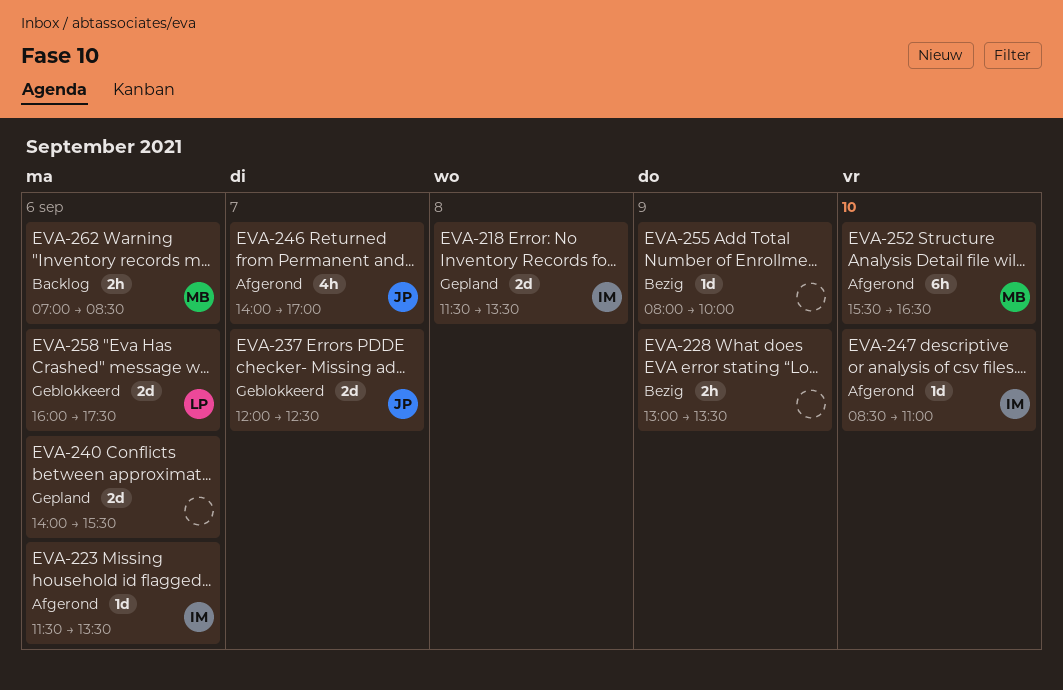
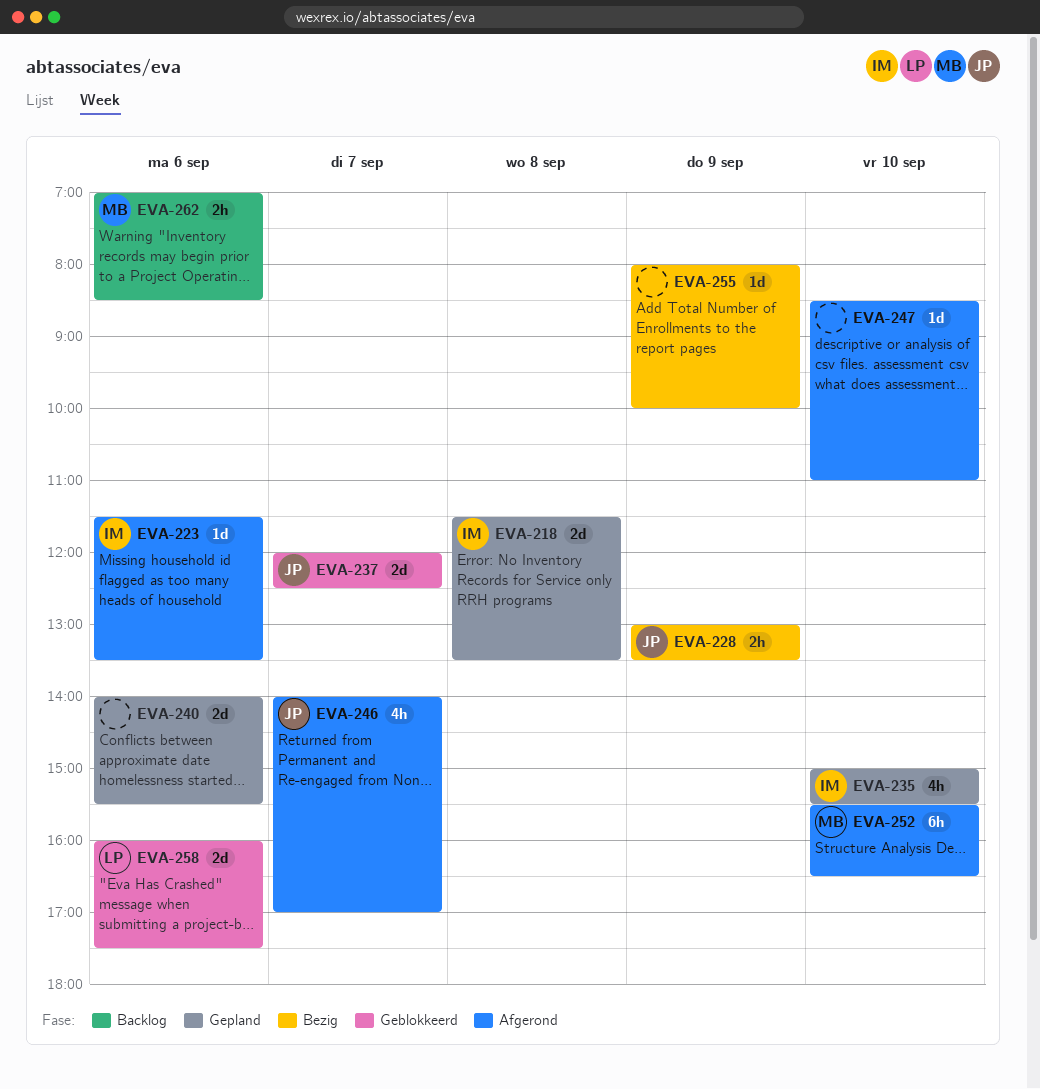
EVA-228, owner: none -> JP
EVA-235: none -> present
EVA-247, owner: IM -> none

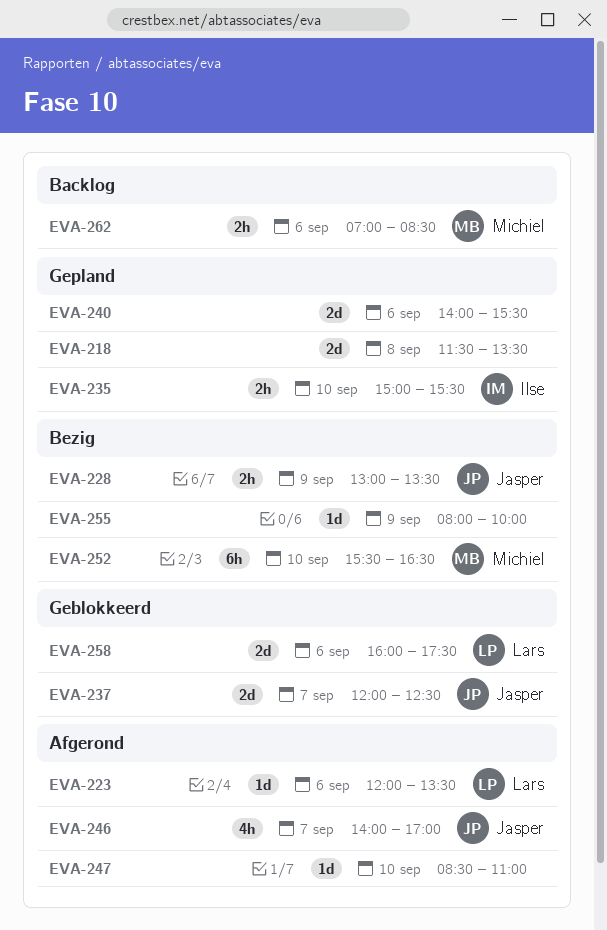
EVA-218, owner: Ilse -> none
EVA-223, owner: Ilse -> Lars
EVA-223, begins: 11:30 -> 12:00
EVA-235, estimate: 4h -> 2h
EVA-252, status: Afgerond -> Bezig

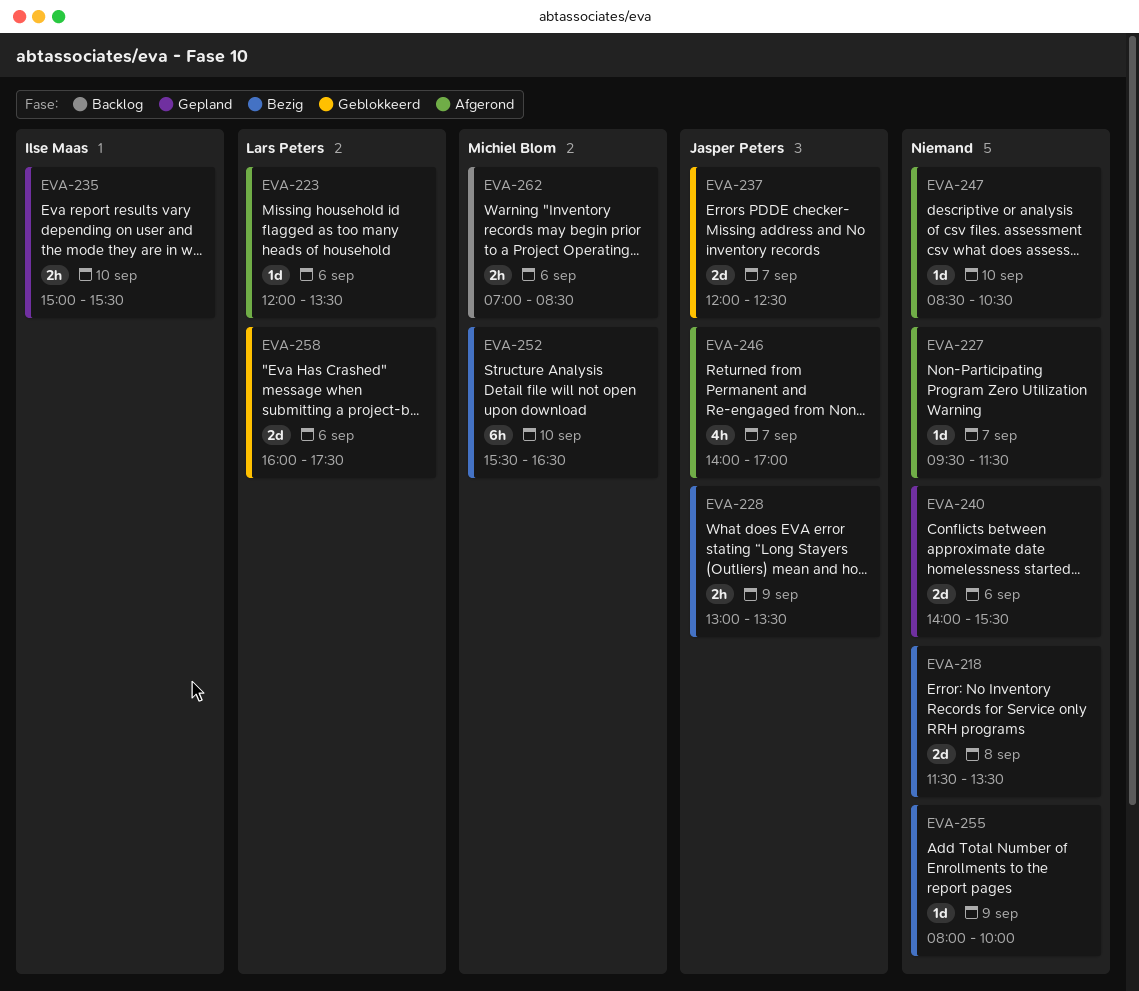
EVA-218, status: Gepland -> Bezig
EVA-227: none -> present
EVA-247, ends: 11:00 -> 10:30

